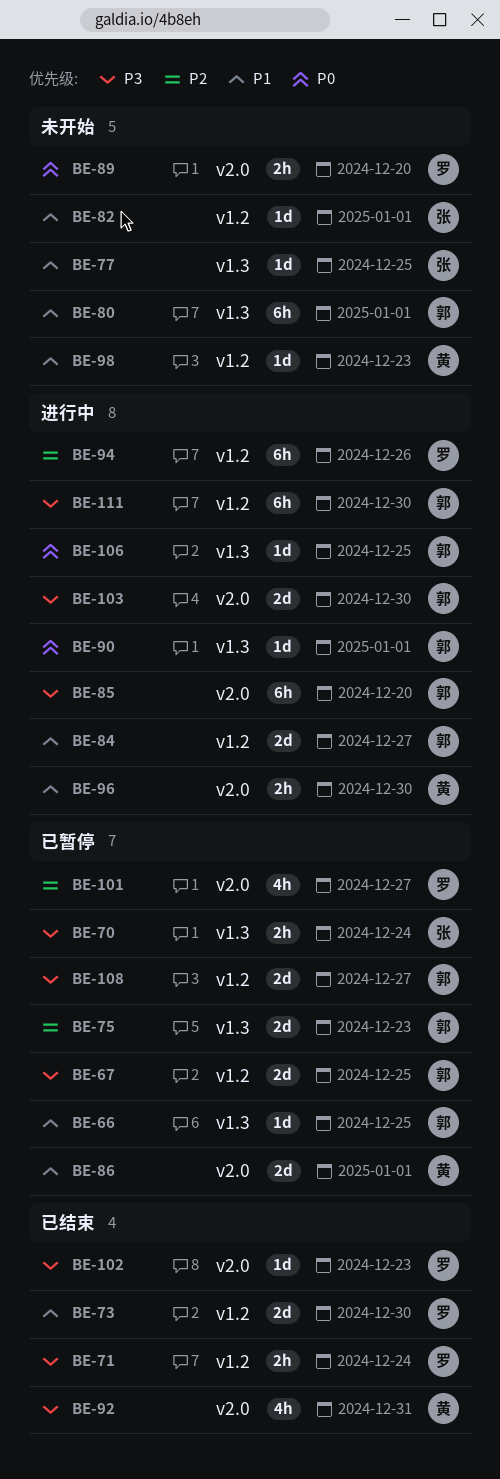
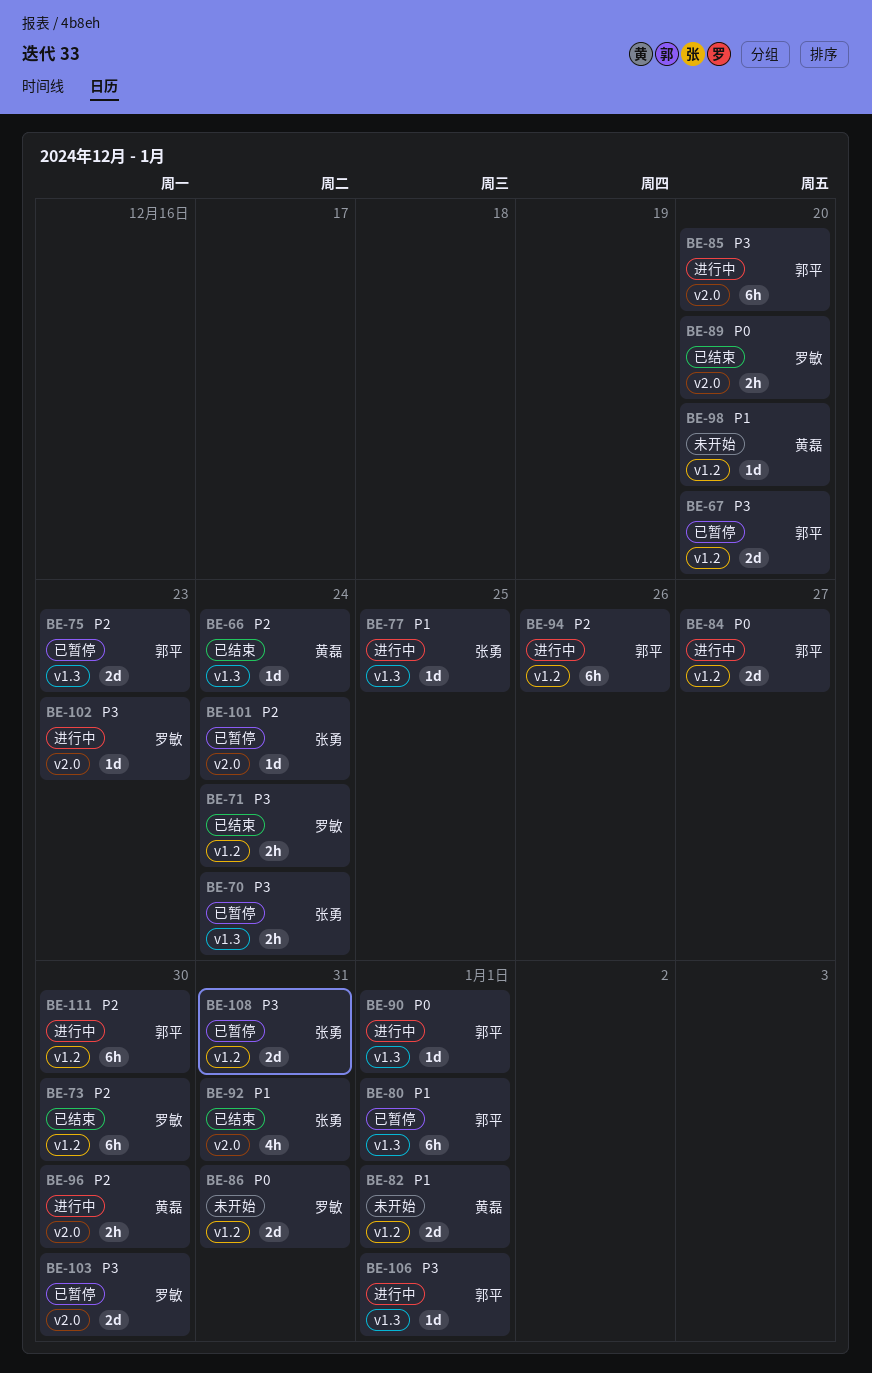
BE-66, status: 已暂停 -> 已结束
BE-66, owner: 郭平 -> 黄磊
BE-66, priority: P1 -> P2
BE-66, due: Dec 25 -> Dec 24
BE-67, due: Dec 25 -> Dec 20
BE-73, priority: P1 -> P2
BE-73, estimate: 2d -> 6h
BE-77, status: 未开始 -> 进行中
BE-80, status: 未开始 -> 已暂停
BE-82, owner: 张勇 -> 黄磊
BE-82, estimate: 1d -> 2d
BE-84, priority: P1 -> P0
BE-86, status: 已暂停 -> 未开始
BE-86, owner: 黄磊 -> 罗敏
BE-86, priority: P1 -> P0
BE-86, label: v2.0 -> v1.2
BE-86, due: Jan 1 -> Dec 31
BE-89, status: 未开始 -> 已结束
BE-92, owner: 黄磊 -> 张勇
BE-92, priority: P3 -> P1
BE-94, owner: 罗敏 -> 郭平
BE-96, priority: P1 -> P2
BE-98, due: Dec 23 -> Dec 20
BE-101, owner: 罗敏 -> 张勇
BE-101, estimate: 4h -> 1d
BE-101, due: Dec 27 -> Dec 24
BE-102, status: 已结束 -> 进行中
BE-103, status: 进行中 -> 已暂停
BE-103, owner: 郭平 -> 罗敏
BE-106, priority: P0 -> P3
BE-106, due: Dec 25 -> Jan 1
BE-108, owner: 郭平 -> 张勇
BE-108, due: Dec 27 -> Dec 31
BE-111, priority: P3 -> P2

